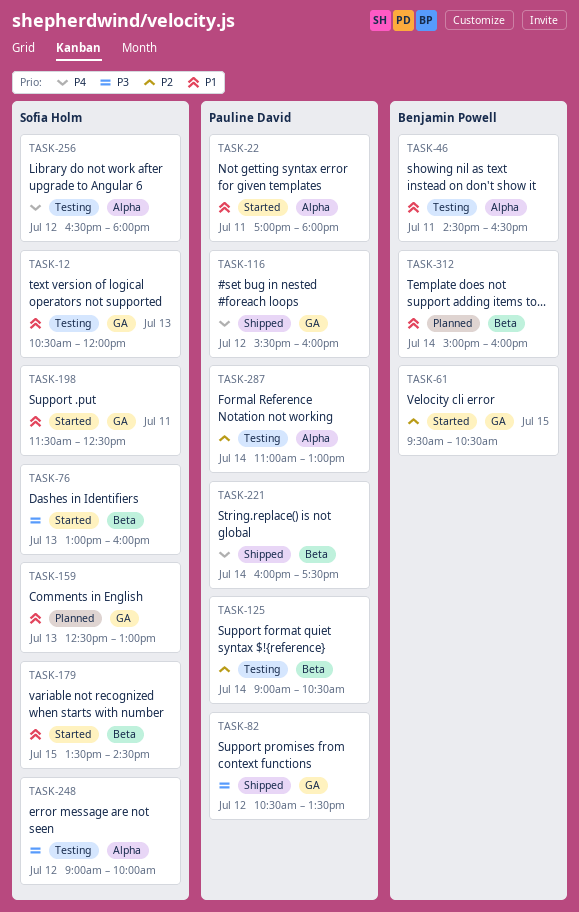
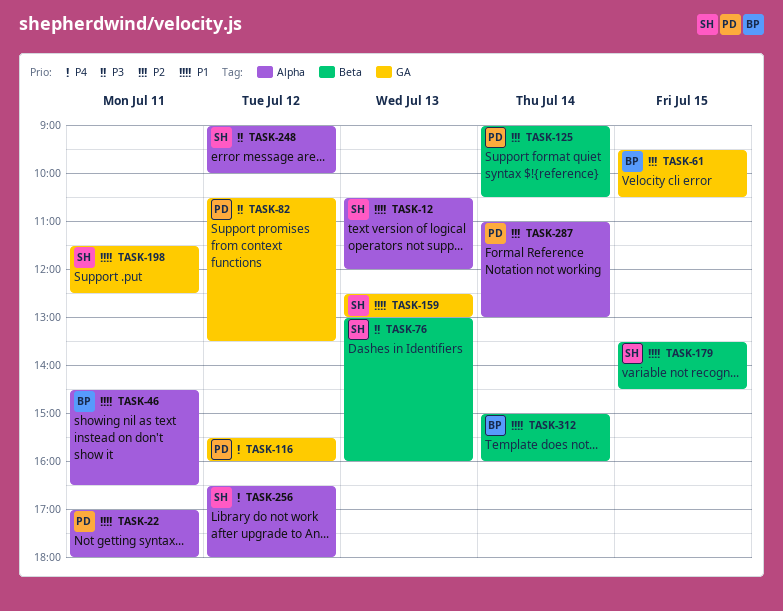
TASK-12, label: GA -> Alpha
TASK-221: present -> none

